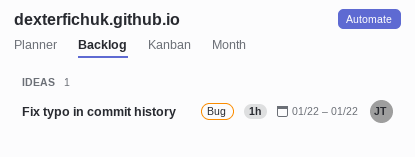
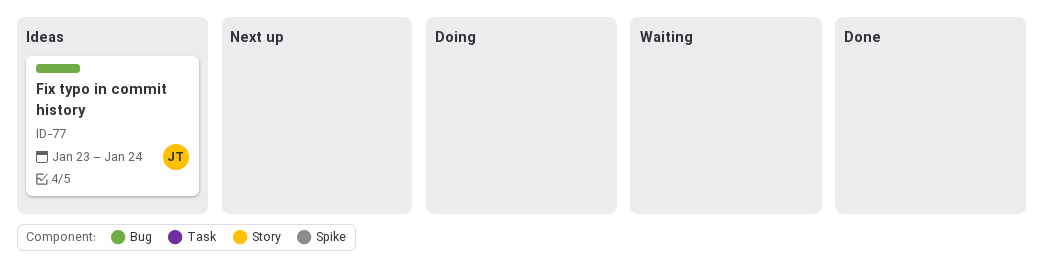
Fix typo in commit history, start: Jan 22 -> Jan 23
Fix typo in commit history, due: Jan 22 -> Jan 24

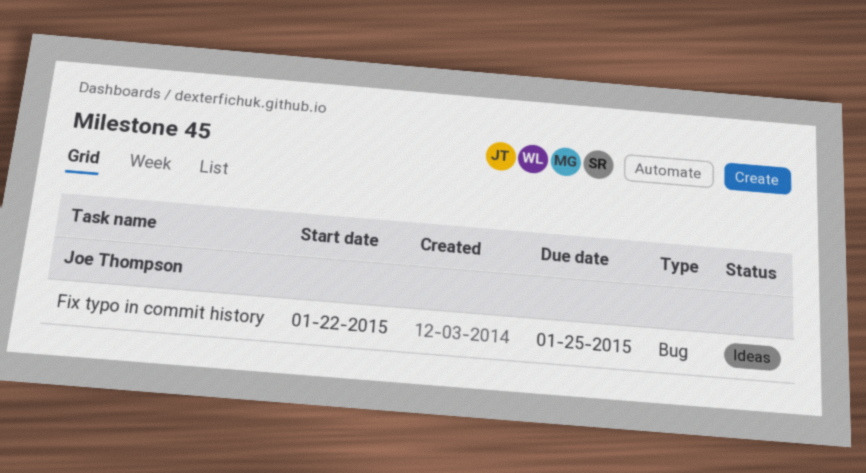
Fix typo in commit history, start: Jan 23 -> Jan 22
Fix typo in commit history, due: Jan 24 -> Jan 25

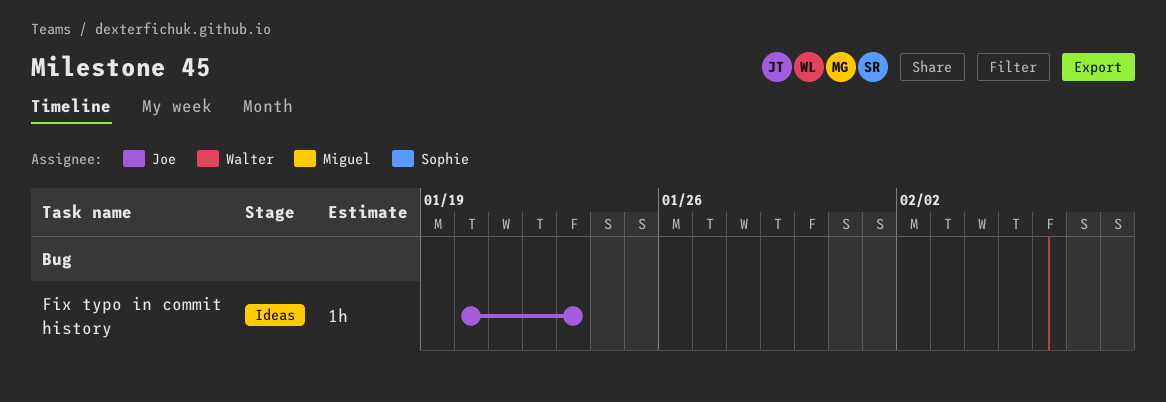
Fix typo in commit history, start: Jan 22 -> Jan 20
Fix typo in commit history, due: Jan 25 -> Jan 23

